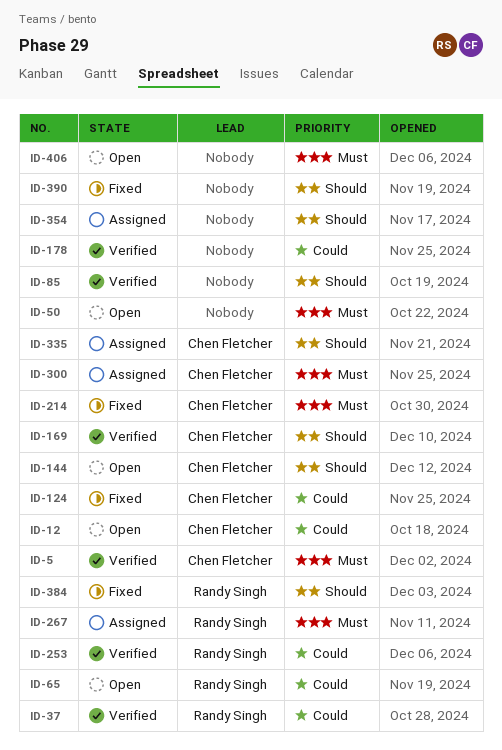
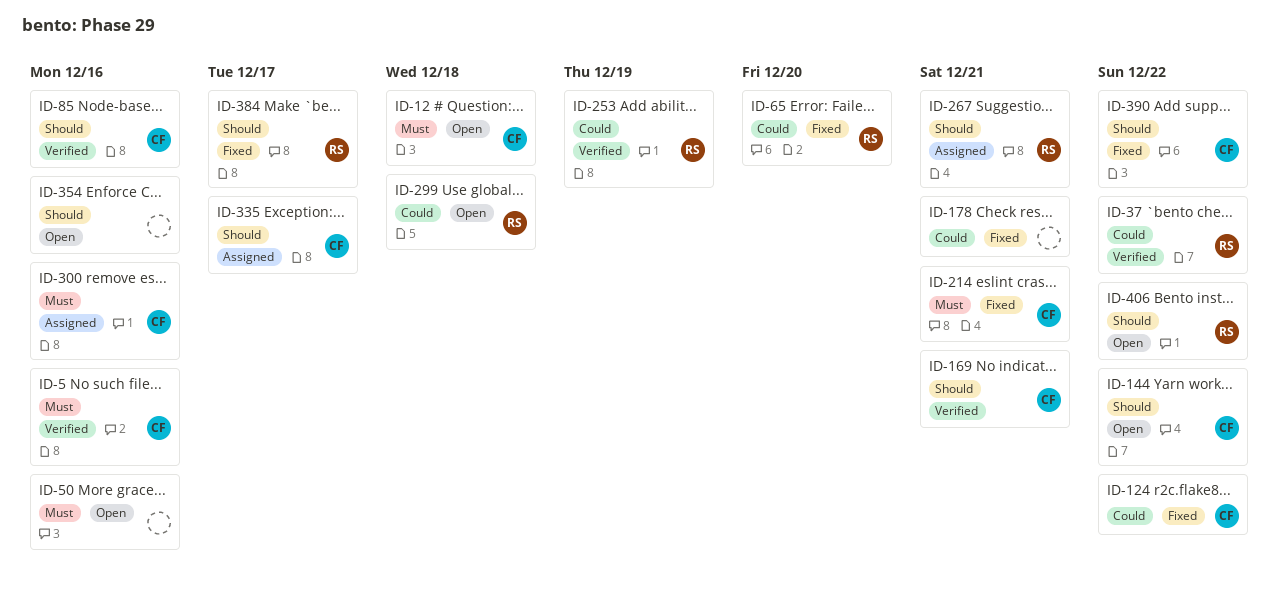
ID-12, priority: Could -> Must
ID-65, status: Open -> Fixed
ID-85, owner: none -> Chen Fletcher
ID-178, status: Verified -> Fixed
ID-267, priority: Must -> Should
ID-299: none -> present
ID-354, status: Assigned -> Open
ID-390, owner: none -> Chen Fletcher
ID-406, owner: none -> Randy Singh
ID-406, priority: Must -> Should

